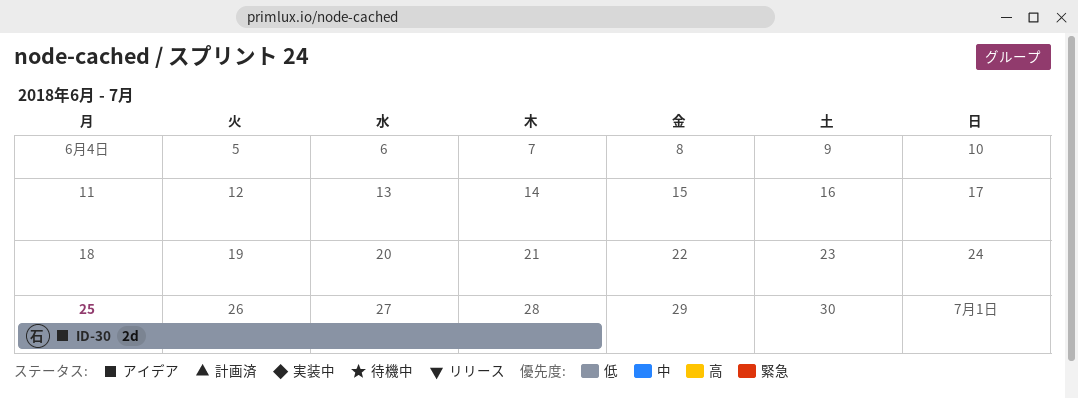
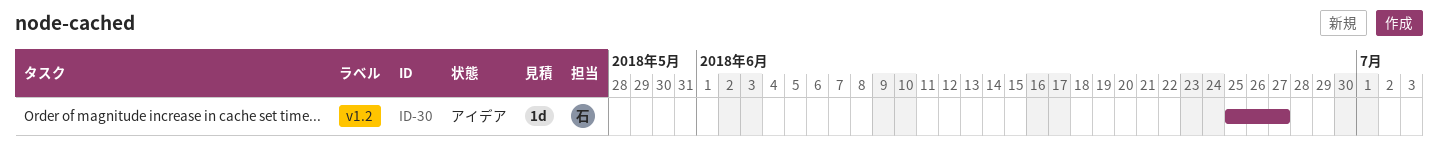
ID-30, estimate: 2d -> 1d
ID-30, due: Jun 28 -> Jun 27

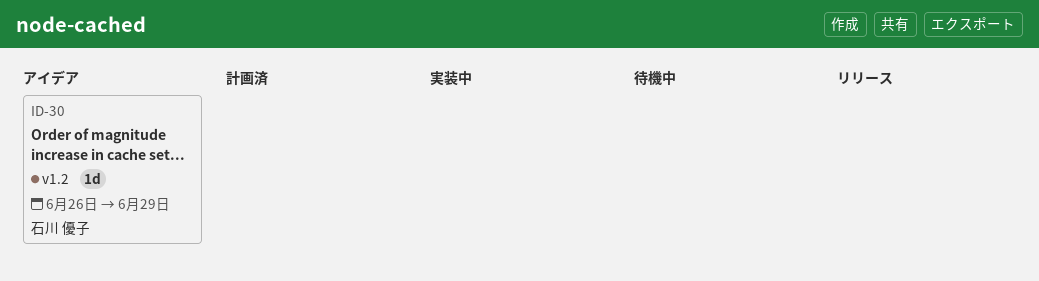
ID-30, start: Jun 25 -> Jun 26
ID-30, due: Jun 27 -> Jun 29

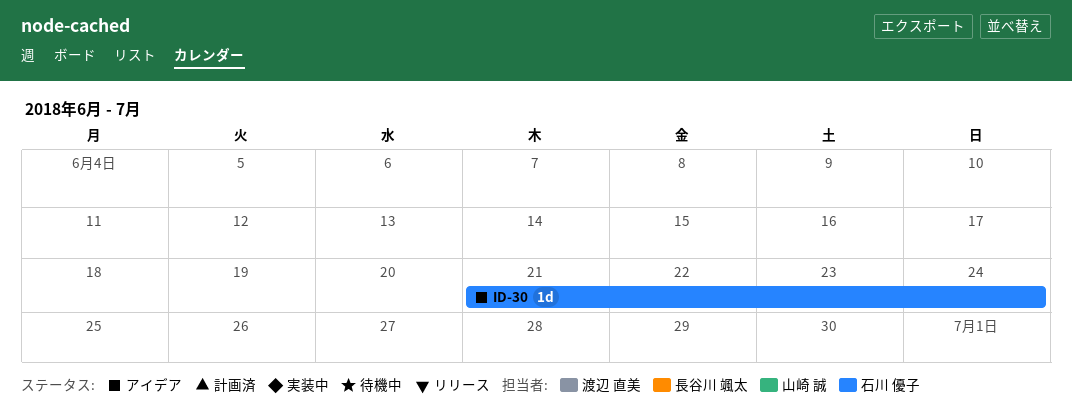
ID-30, start: Jun 26 -> Jun 21
ID-30, due: Jun 29 -> Jun 24

